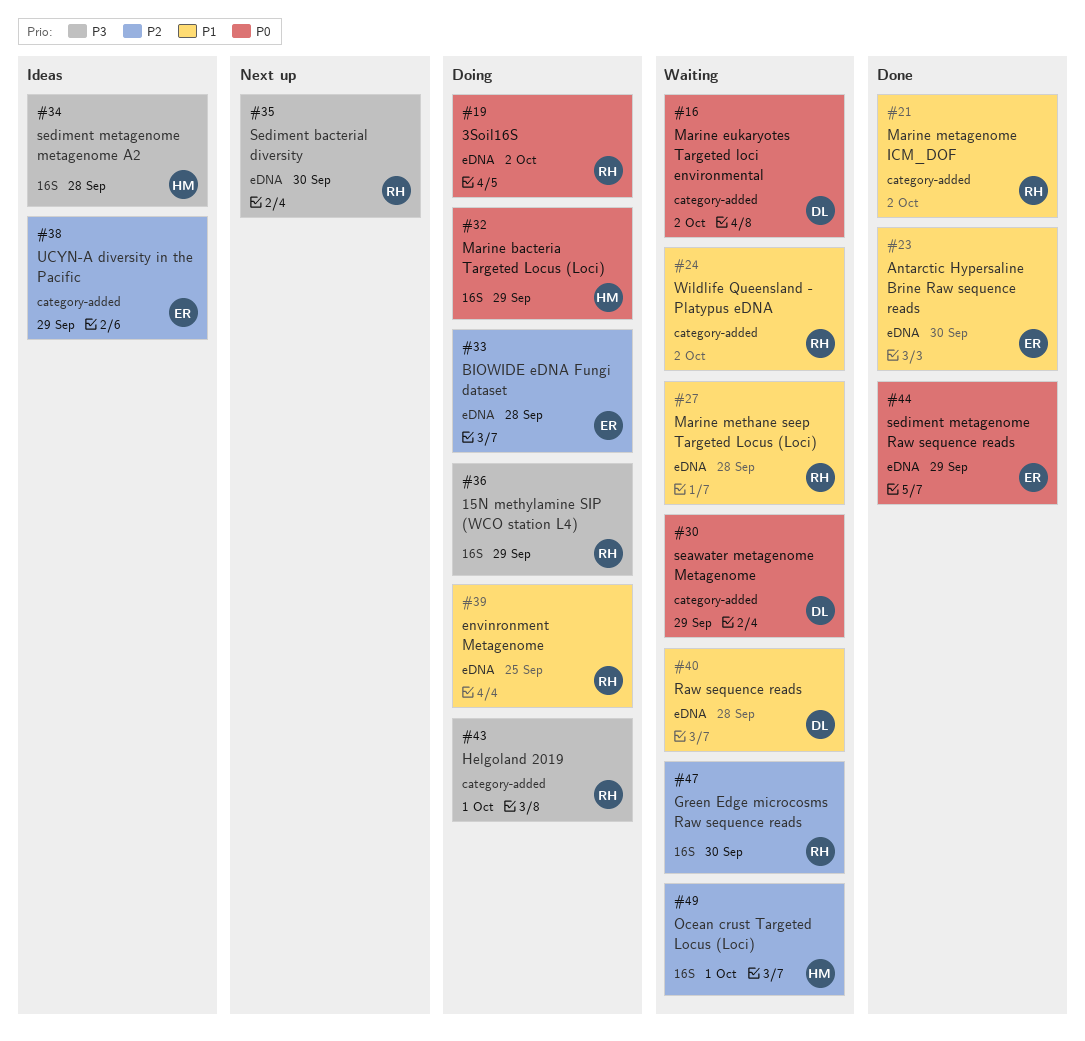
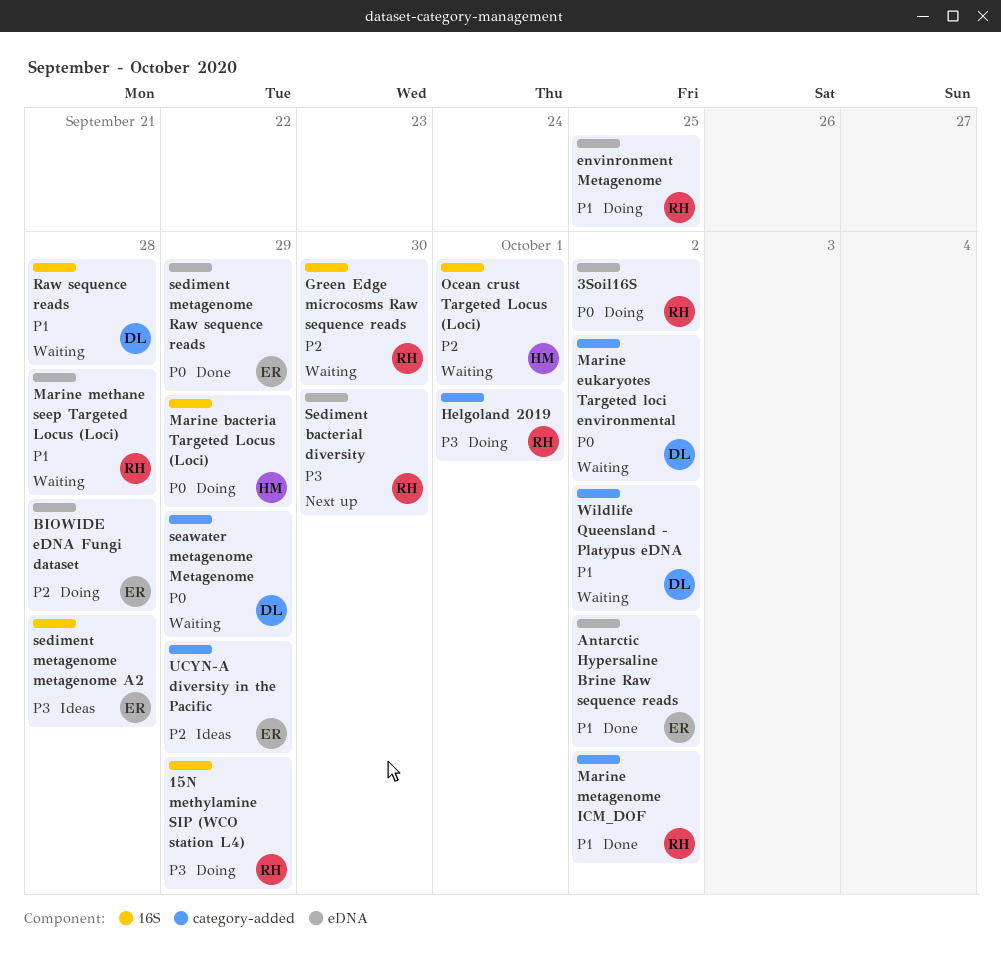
Antarctic Hypersaline Brine Raw sequence reads, due: Sep 30 -> Oct 2
Raw sequence reads, label: eDNA -> 16S
sediment metagenome metagenome A2, owner: HM -> ER
Wildlife Queensland - Platypus eDNA, owner: RH -> DL

